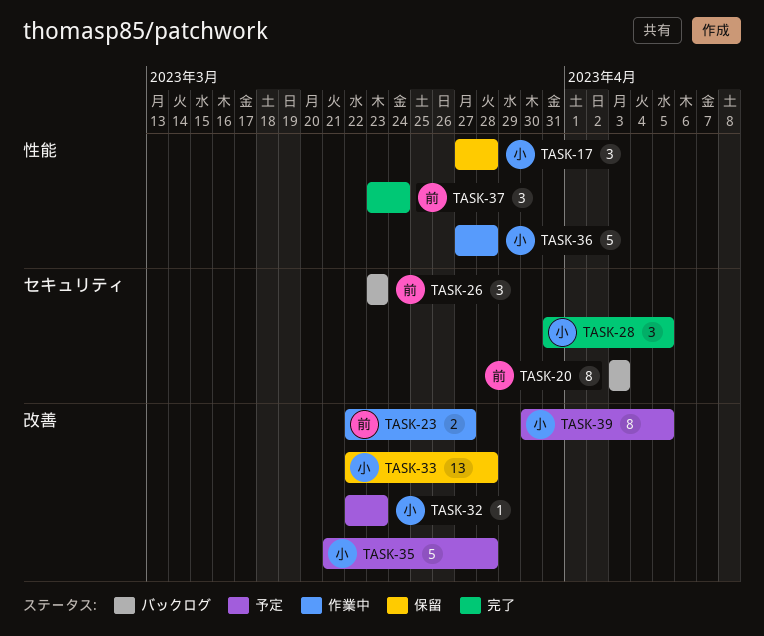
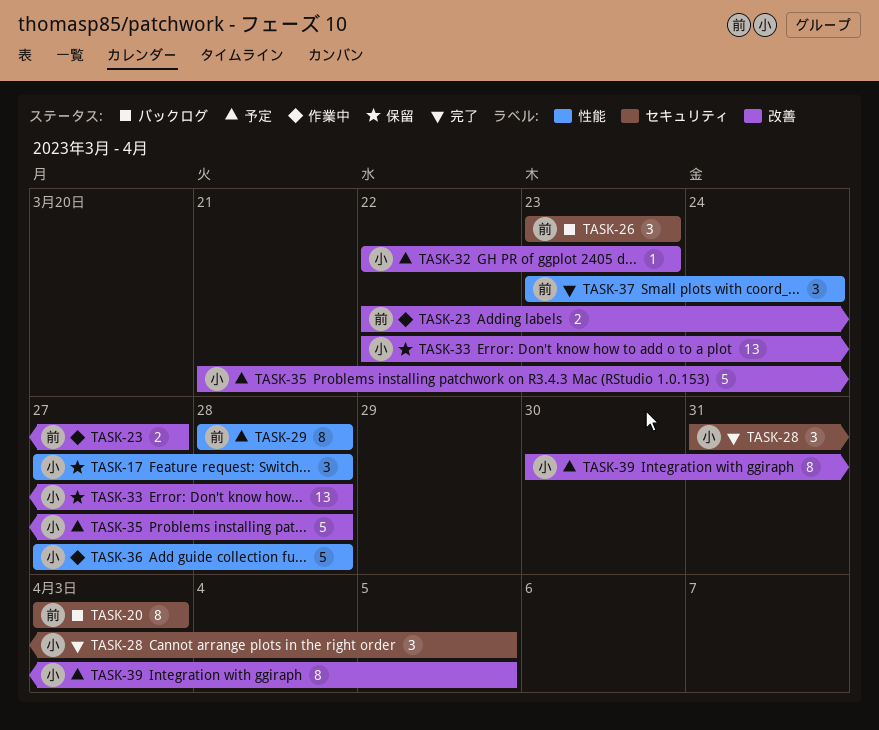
TASK-29: none -> present

